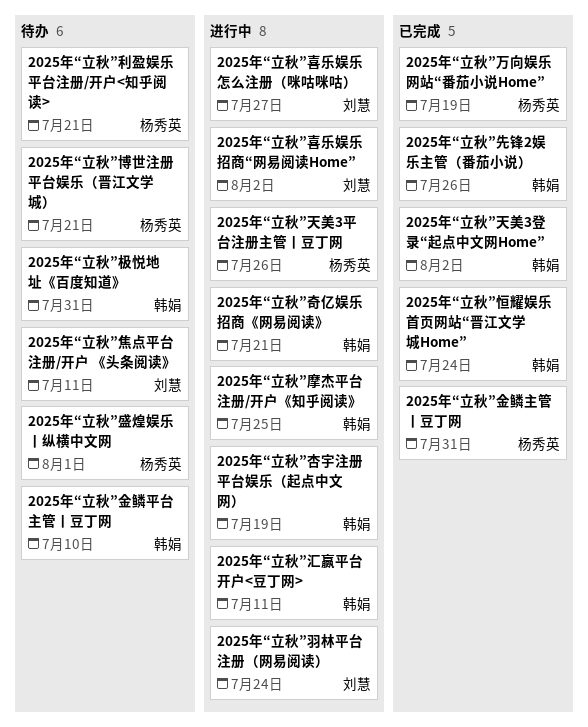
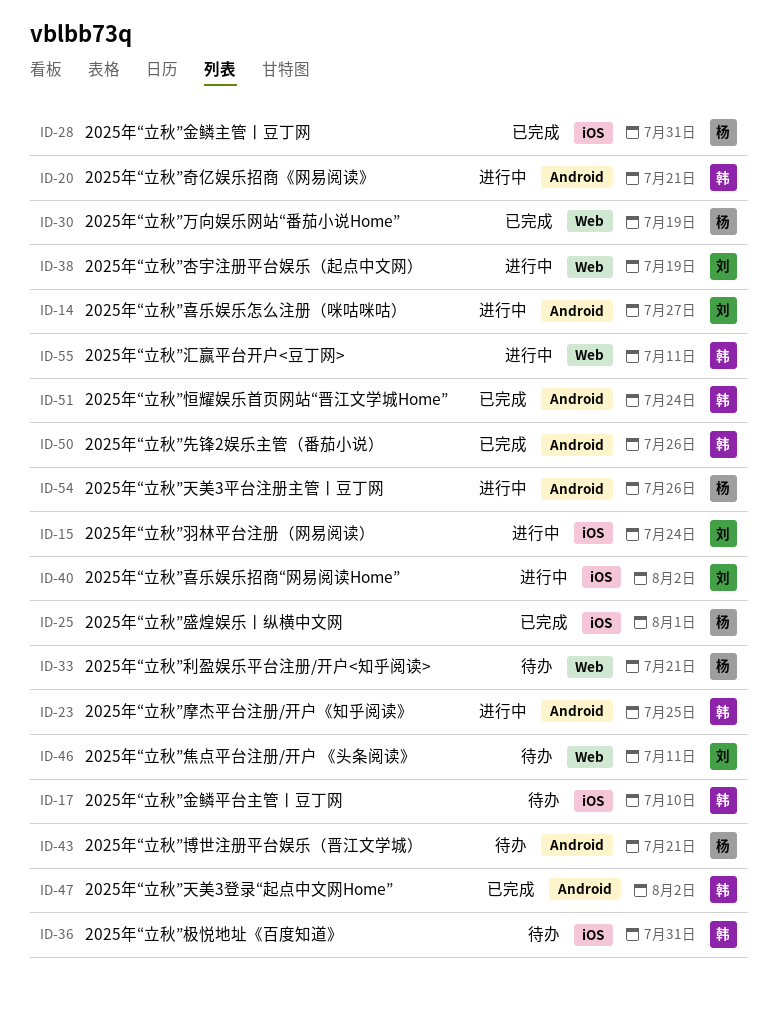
2025年“立秋”杏宇注册平台娱乐（起点中文网）, owner: 韩娟 -> 刘慧
2025年“立秋”盛煌娱乐丨纵横中文网, status: 待办 -> 已完成

